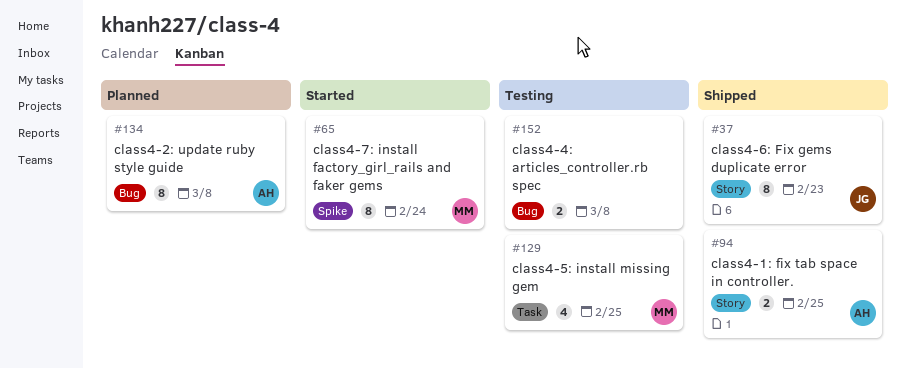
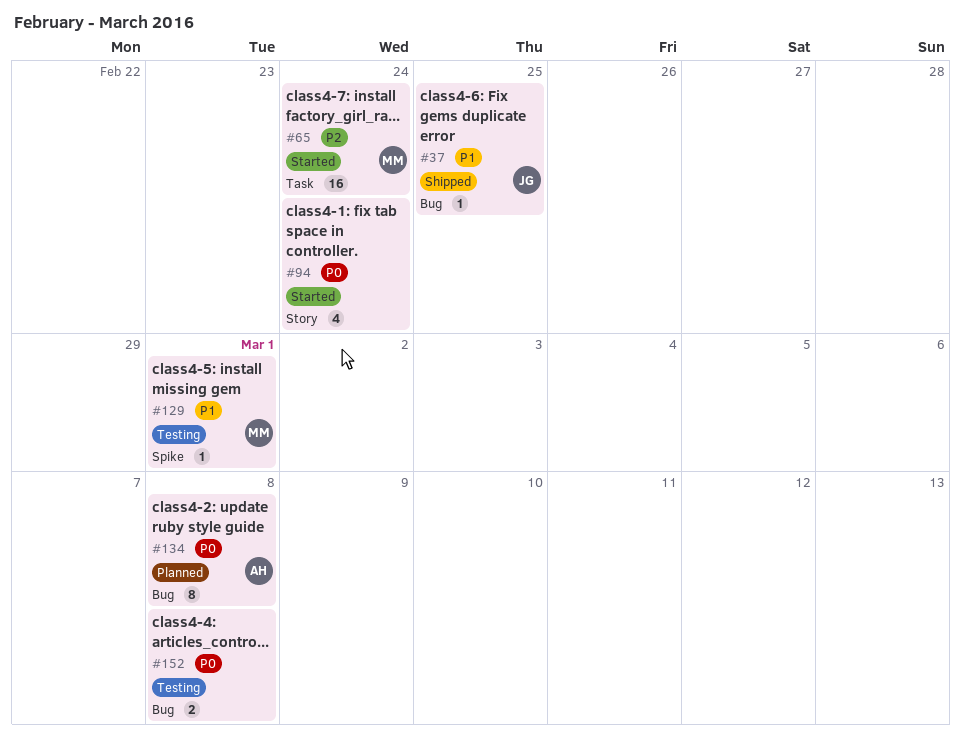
#37, label: Story -> Bug
#37, estimate: 8 -> 1
#37, due: Feb 23 -> Feb 25
#65, label: Spike -> Task
#65, estimate: 8 -> 16
#94, status: Shipped -> Started
#94, owner: AH -> none
#94, estimate: 2 -> 4
#94, due: Feb 25 -> Feb 24
#129, label: Task -> Spike
#129, estimate: 4 -> 1
#129, due: Feb 25 -> Mar 1

